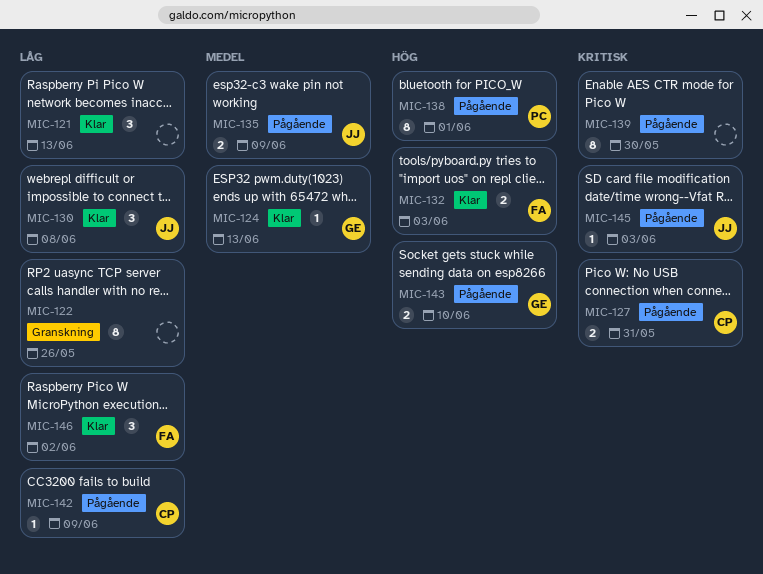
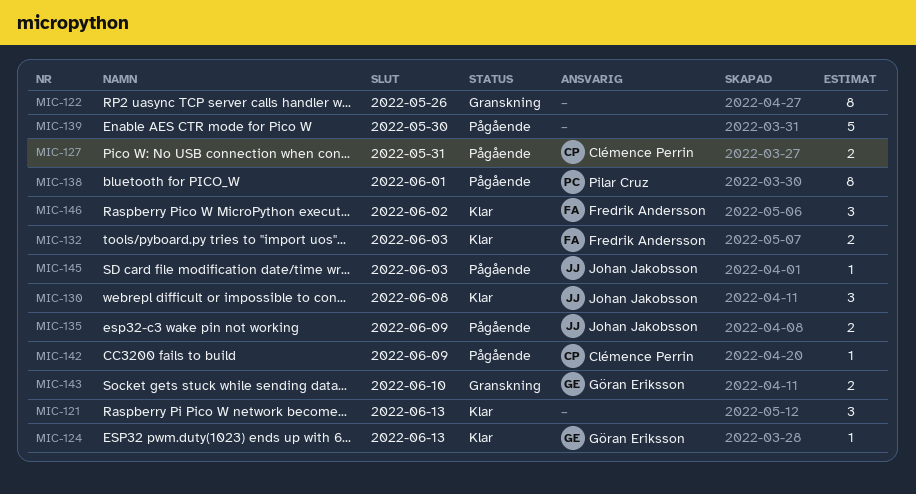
MIC-139, estimate: 8 -> 5
MIC-143, status: Pågående -> Granskning

